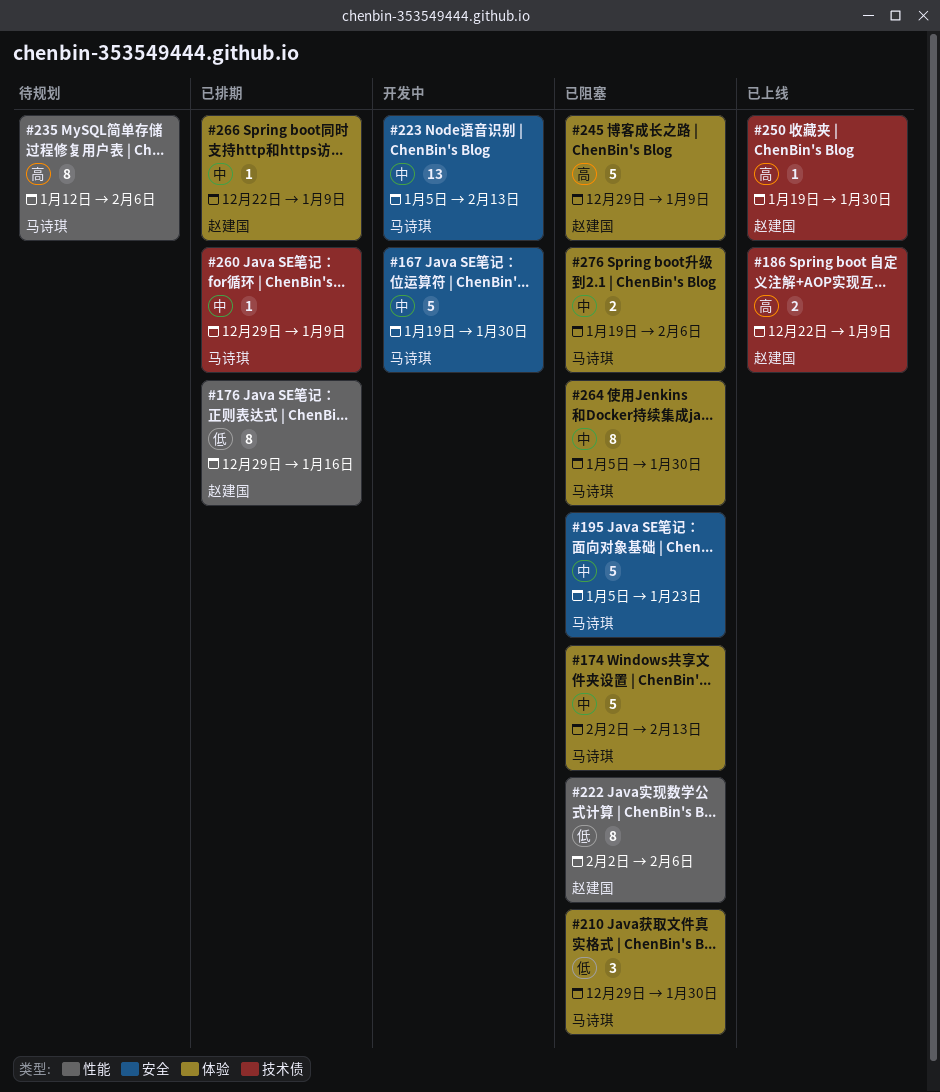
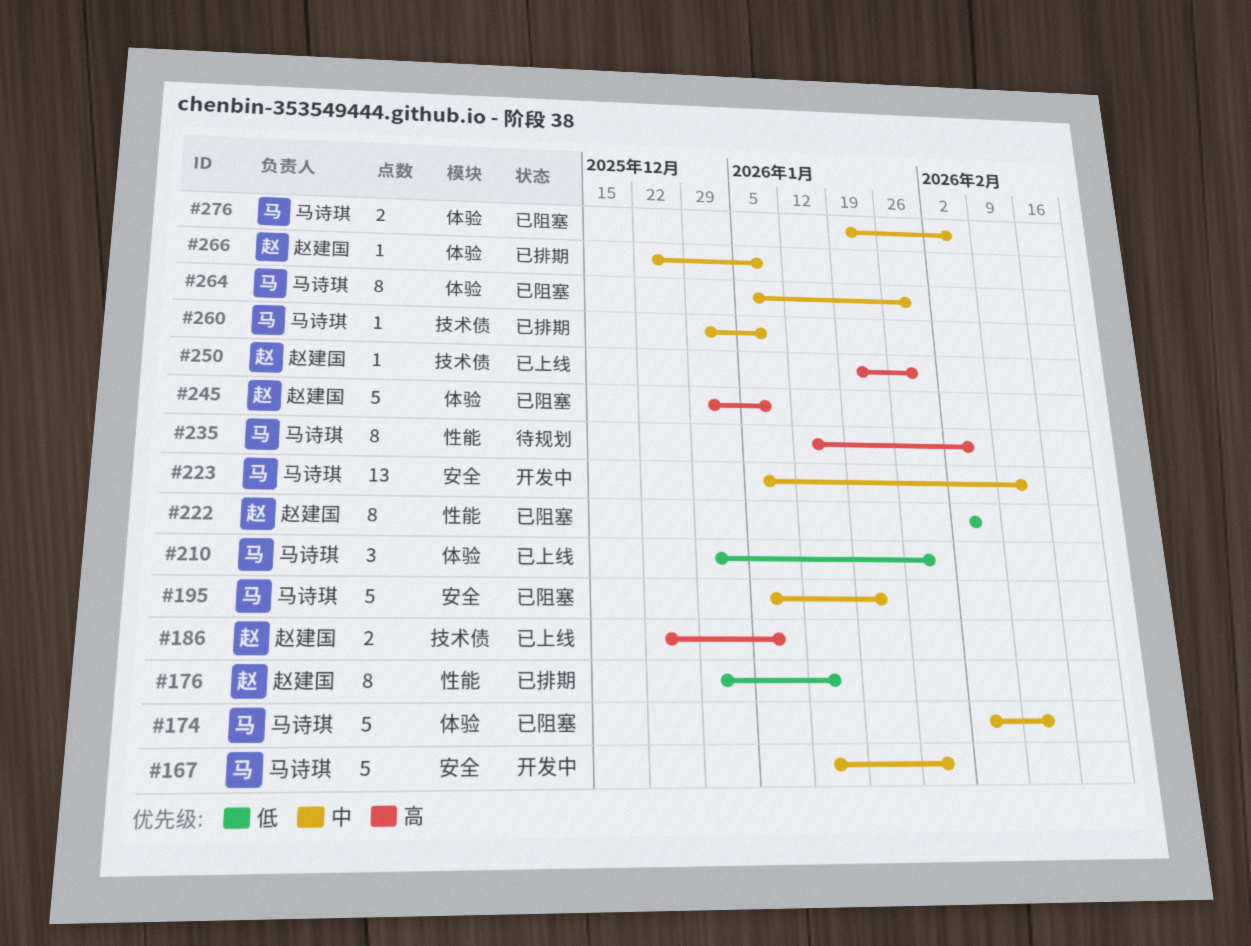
#167, start: Jan 19 -> Jan 12
#210, status: 已阻塞 -> 已上线

